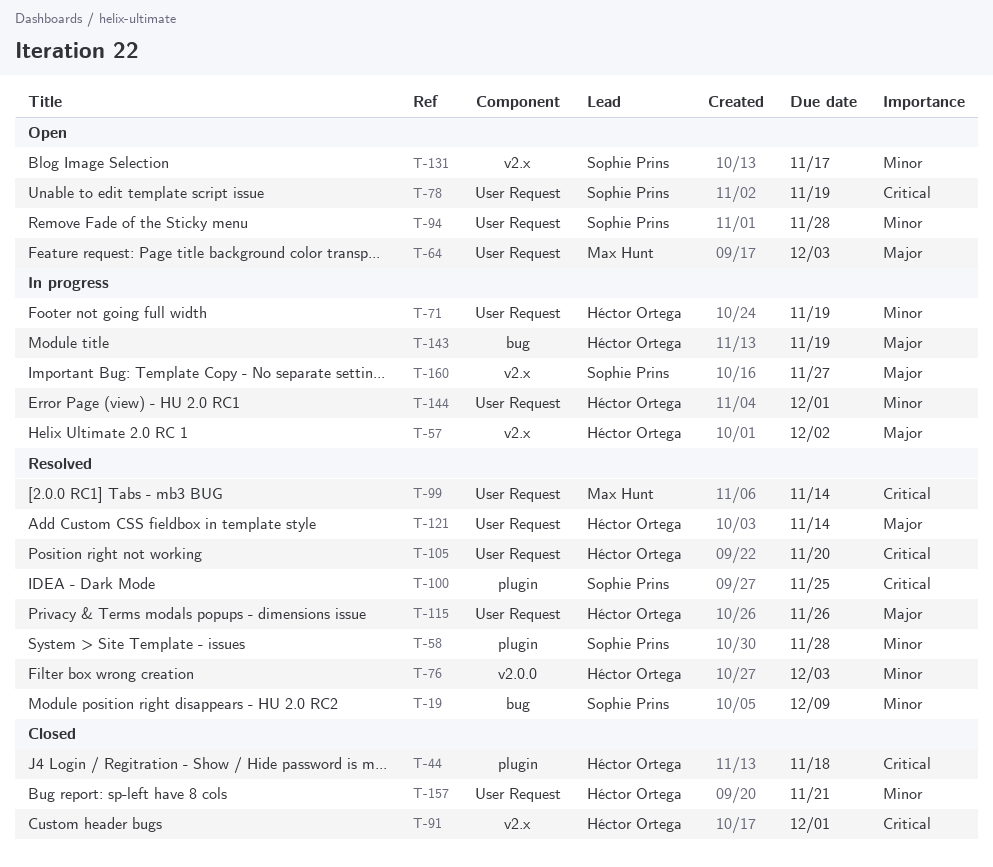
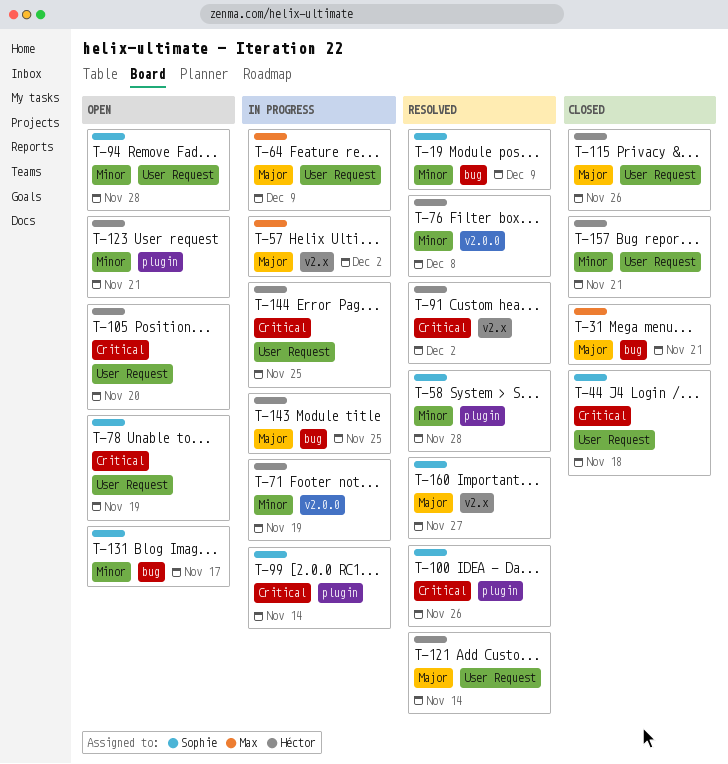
T-31: none -> present
T-44, owner: Héctor Ortega -> Sophie Prins
T-44, label: plugin -> User Request
T-57, owner: Héctor Ortega -> Max Hunt
T-64, status: Open -> In progress
T-64, due: Dec 3 -> Dec 9
T-71, label: User Request -> v2.0.0
T-76, due: Dec 3 -> Dec 8
T-91, status: Closed -> Resolved
T-91, due: Dec 1 -> Dec 2
T-99, status: Resolved -> In progress
T-99, owner: Max Hunt -> Sophie Prins
T-99, label: User Request -> plugin
T-100, due: Nov 25 -> Nov 26
T-105, status: Resolved -> Open
T-115, status: Resolved -> Closed
T-123: none -> present
T-131, label: v2.x -> bug
T-143, due: Nov 19 -> Nov 25
T-144, priority: Minor -> Critical
T-144, due: Dec 1 -> Nov 25
T-160, status: In progress -> Resolved

